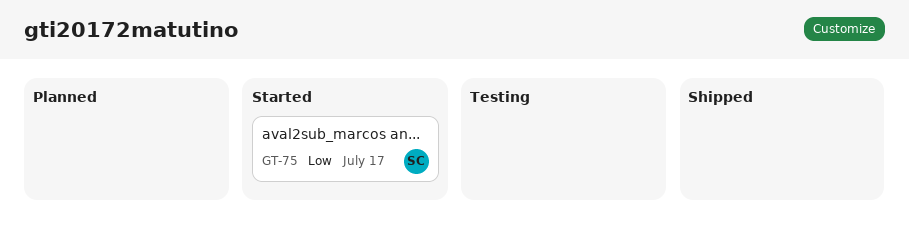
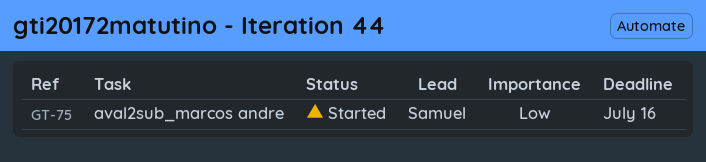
GT-75, due: Jul 17 -> Jul 16

